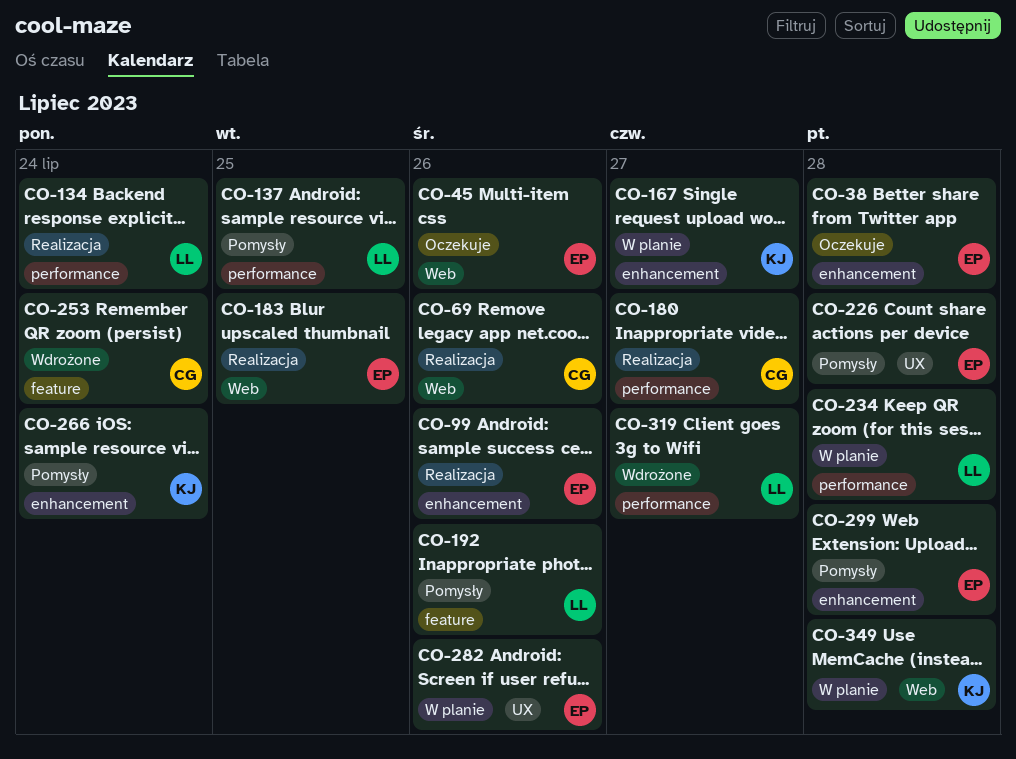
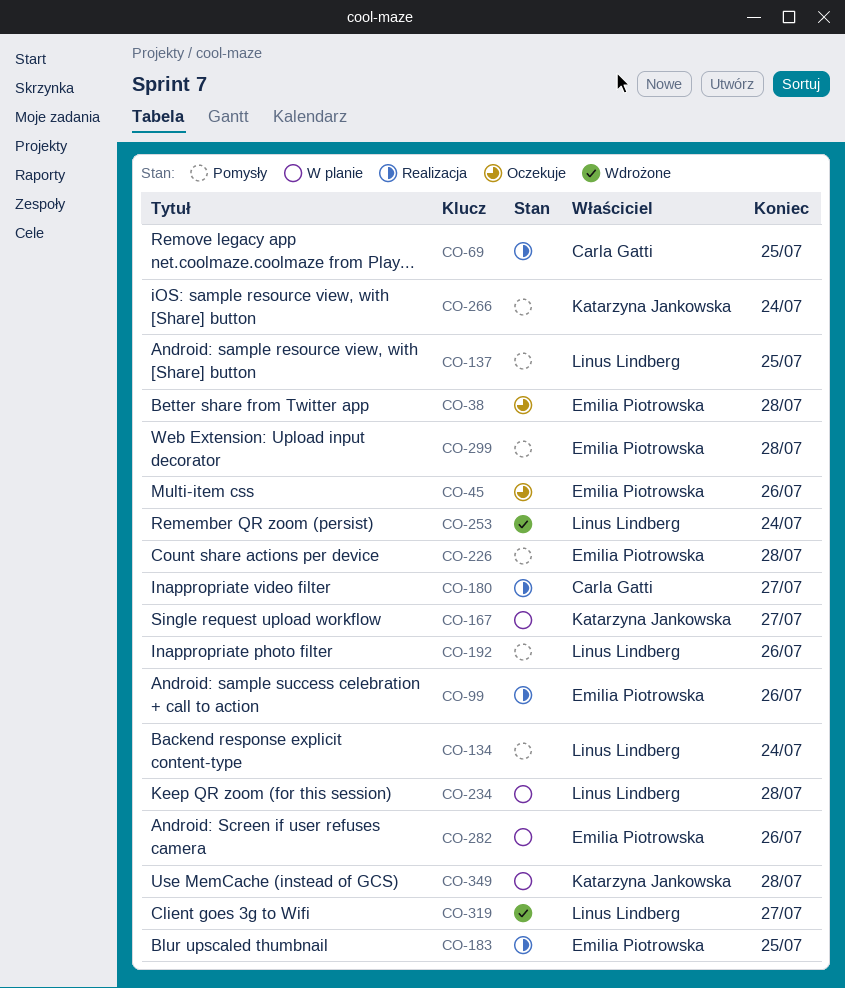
CO-69, due: Jul 26 -> Jul 25
CO-134, status: Realizacja -> Pomysły
CO-253, owner: Carla Gatti -> Linus Lindberg

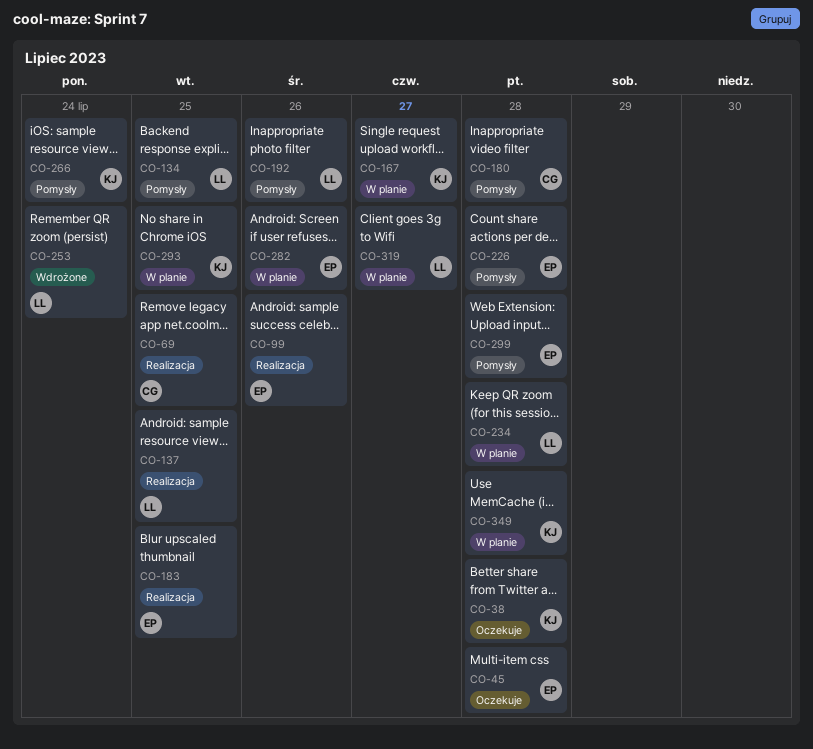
CO-38, owner: Emilia Piotrowska -> Katarzyna Jankowska
CO-45, due: Jul 26 -> Jul 28
CO-134, due: Jul 24 -> Jul 25
CO-137, status: Pomysły -> Realizacja
CO-180, status: Realizacja -> Pomysły
CO-180, due: Jul 27 -> Jul 28
CO-293: none -> present
CO-319, status: Wdrożone -> W planie

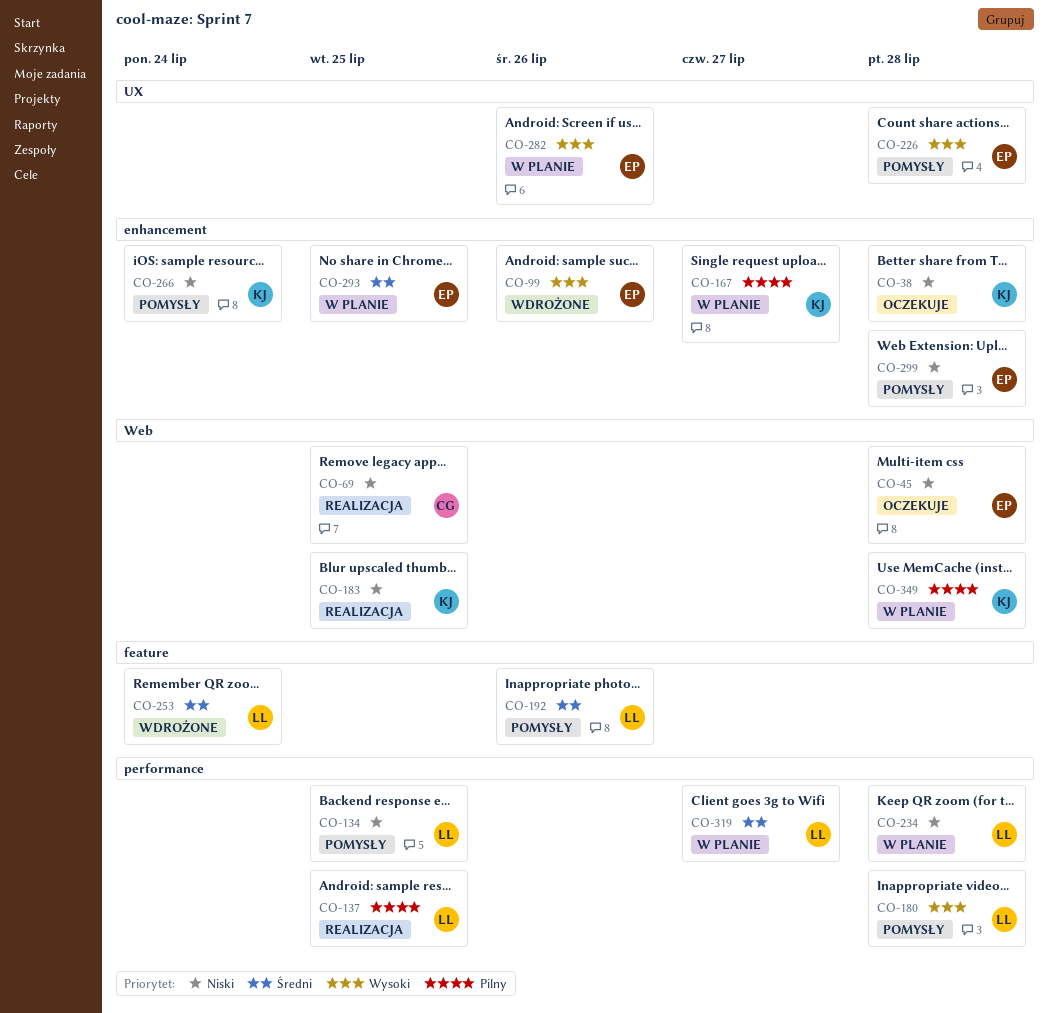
CO-99, status: Realizacja -> Wdrożone
CO-180, owner: CG -> LL
CO-183, owner: EP -> KJ
CO-293, owner: KJ -> EP

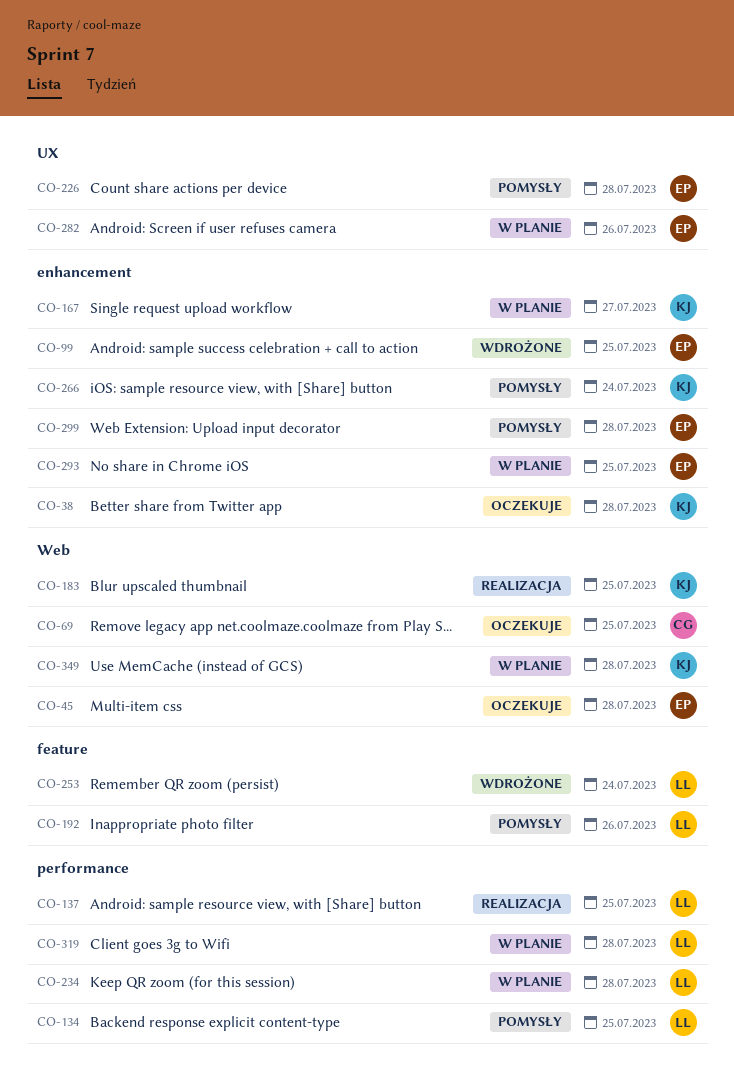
CO-69, status: Realizacja -> Oczekuje
CO-99, due: Jul 26 -> Jul 25
CO-180: present -> none
CO-319, due: Jul 27 -> Jul 28

